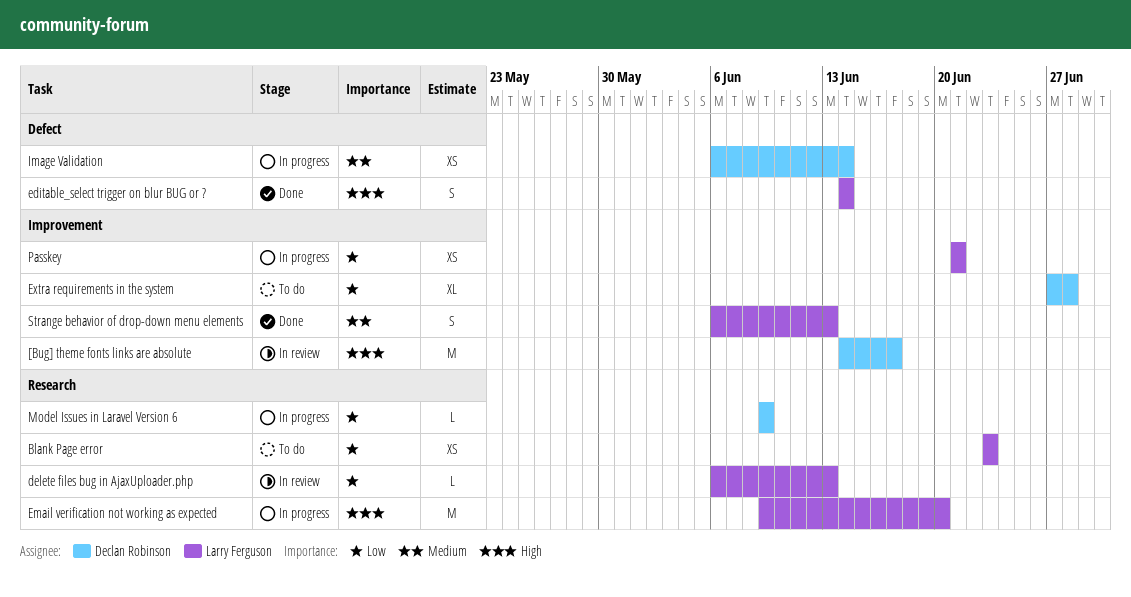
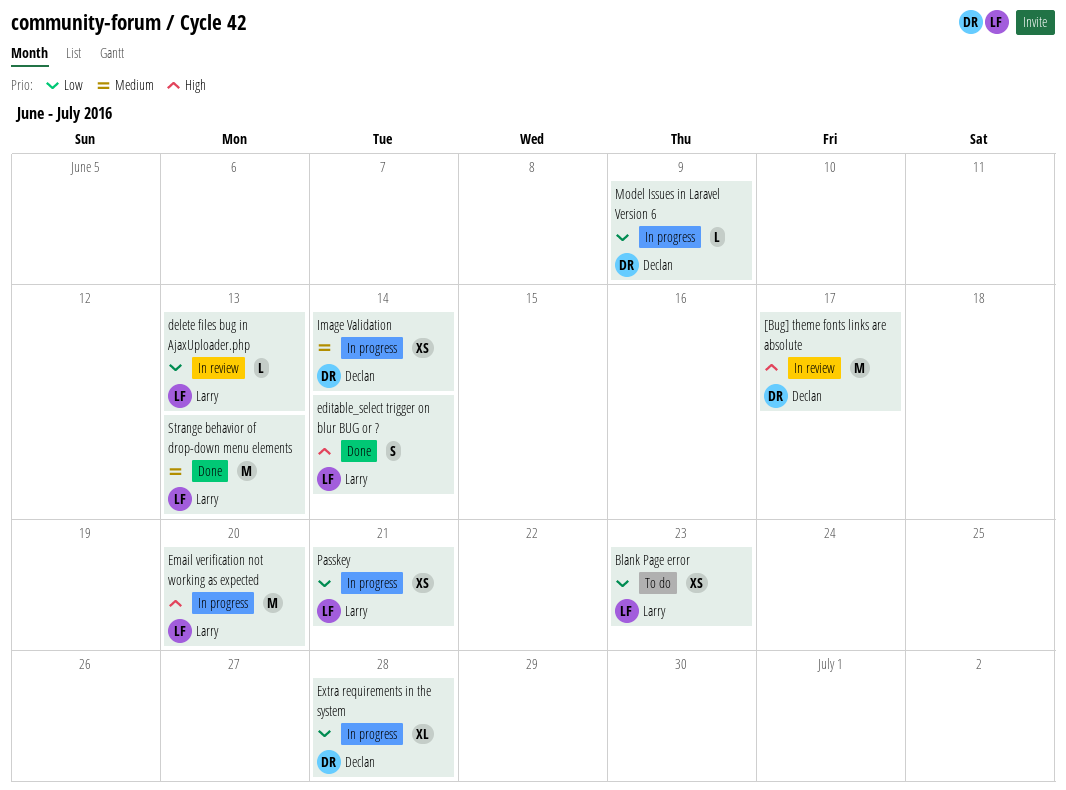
Extra requirements in the system, status: To do -> In progress
Strange behavior of drop-down menu elements, estimate: S -> M

